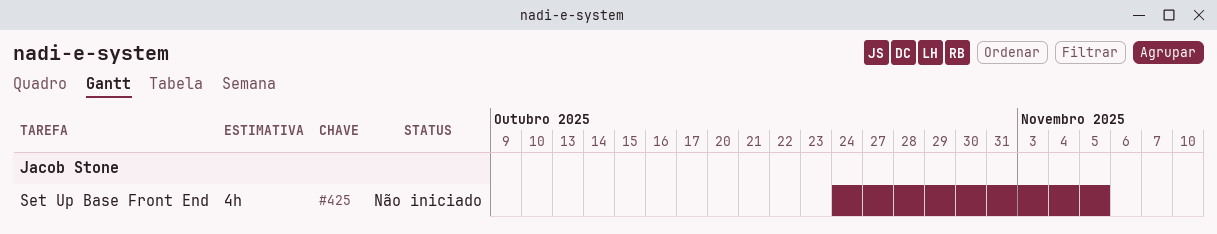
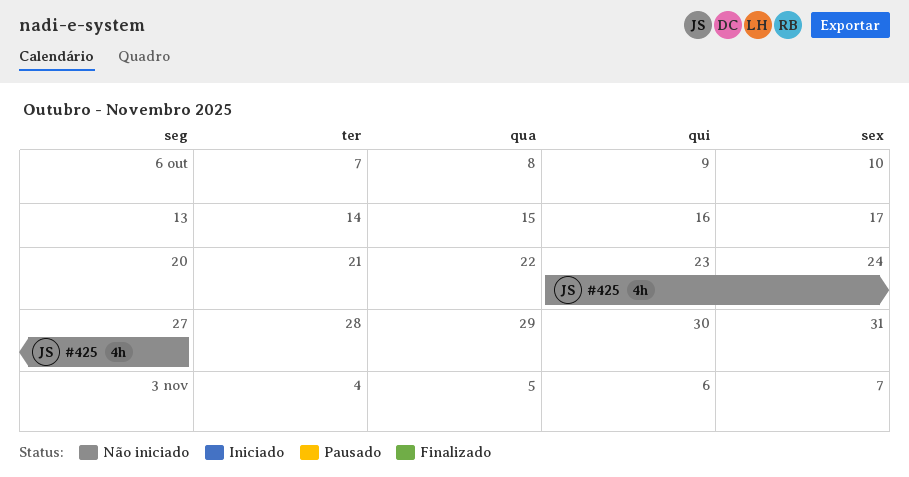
#425, start: Oct 24 -> Oct 23
#425, due: Nov 5 -> Oct 27

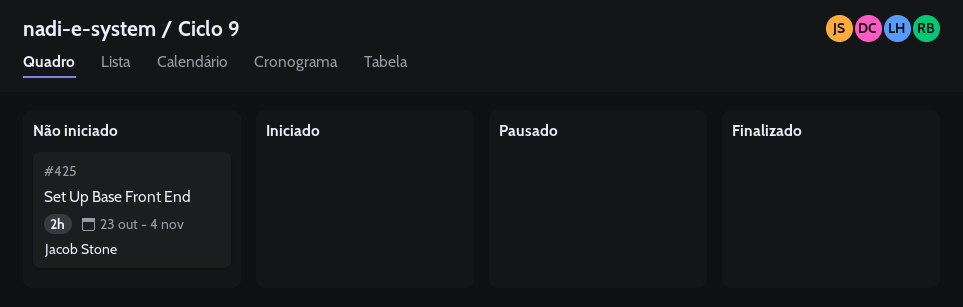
#425, estimate: 4h -> 2h
#425, due: Oct 27 -> Nov 4

